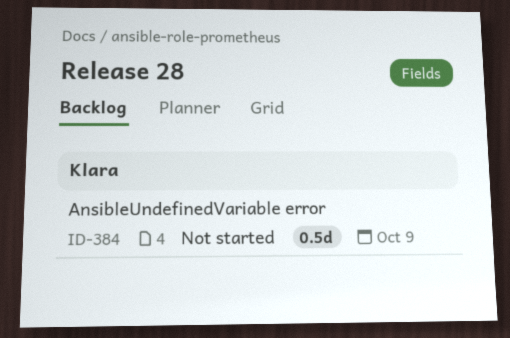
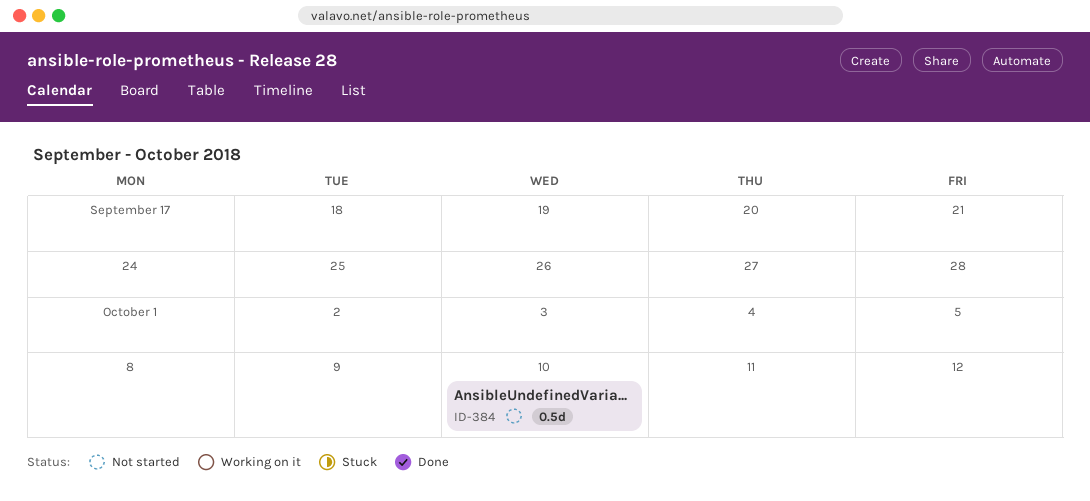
ID-384, due: Oct 9 -> Oct 10

